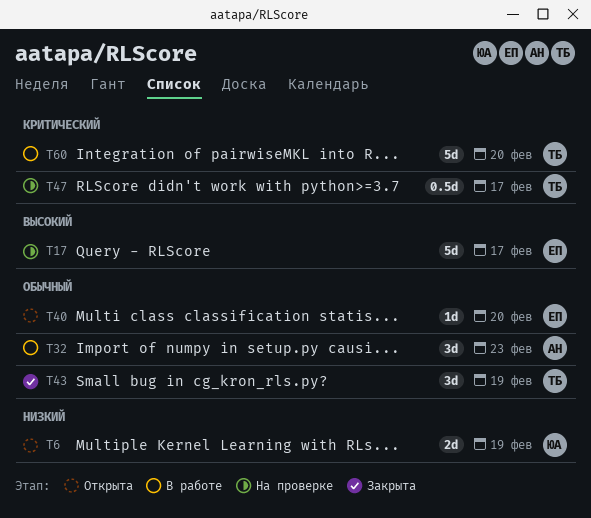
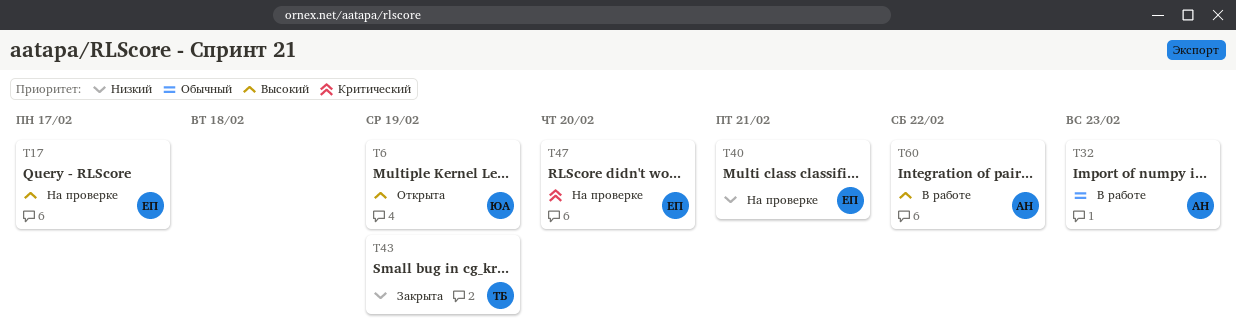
T6, priority: Низкий -> Высокий
T40, status: Открыта -> На проверке
T40, priority: Обычный -> Низкий
T40, due: Feb 20 -> Feb 21
T43, priority: Обычный -> Низкий
T47, owner: ТБ -> ЕП
T47, due: Feb 17 -> Feb 20
T60, owner: ТБ -> АН
T60, priority: Критический -> Высокий
T60, due: Feb 20 -> Feb 22

